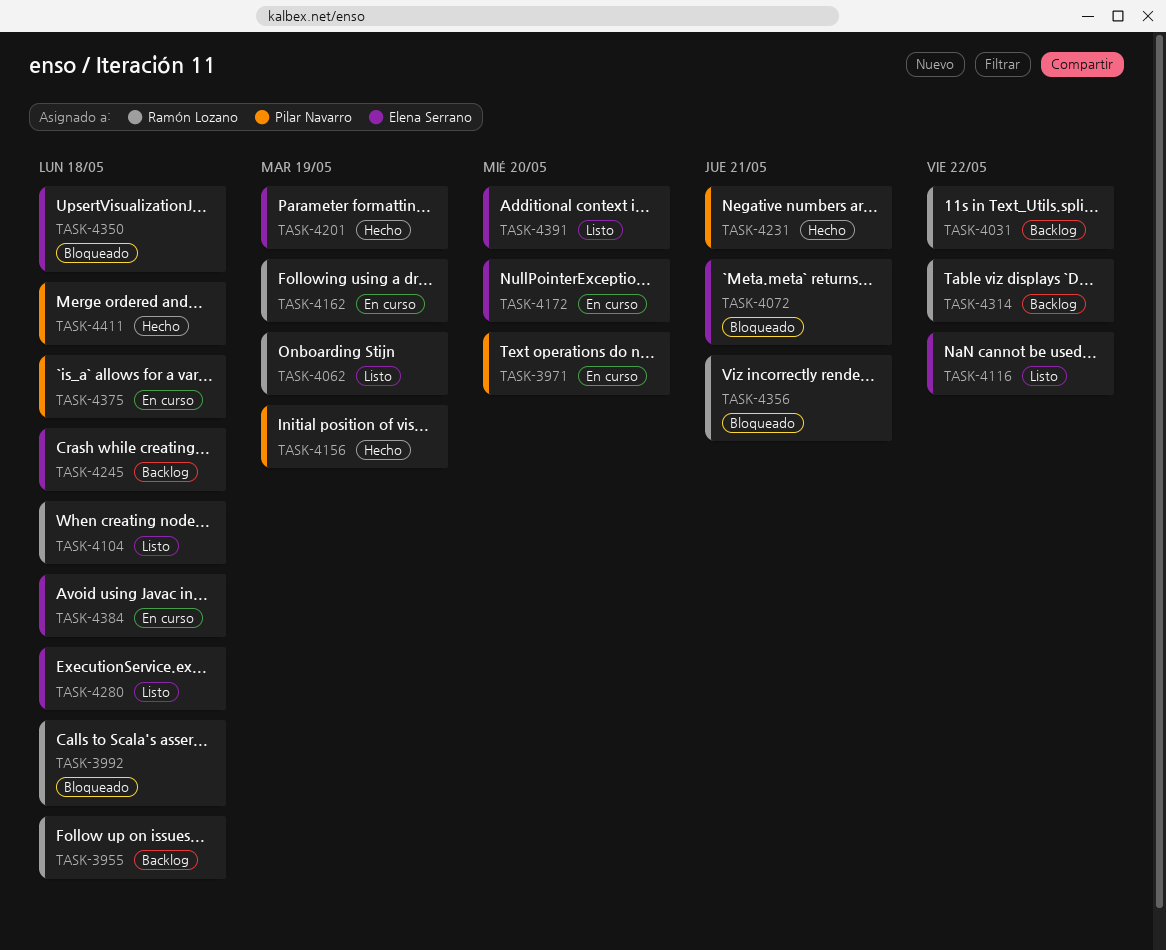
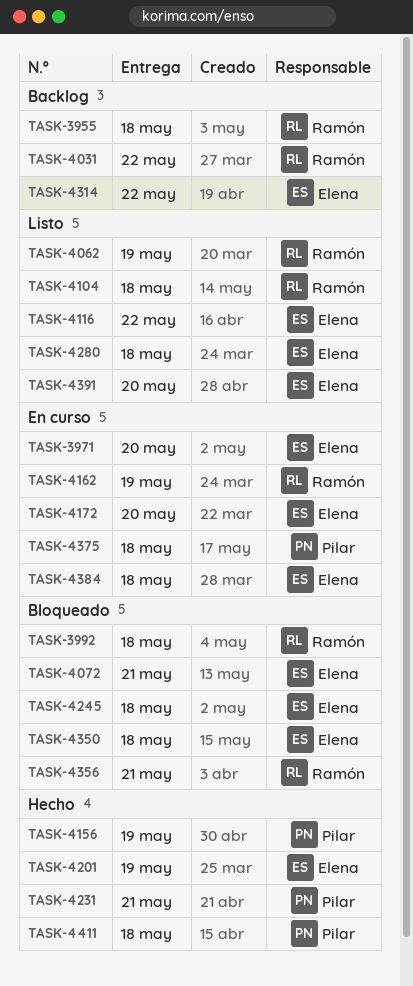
TASK-3971, owner: Pilar Navarro -> Elena Serrano
TASK-4245, status: Backlog -> Bloqueado
TASK-4314, owner: Ramón Lozano -> Elena Serrano

